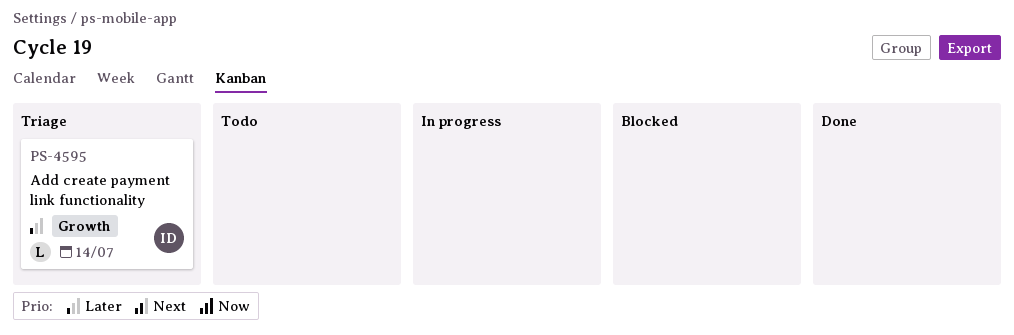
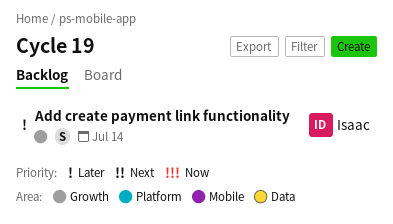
Add create payment link functionality, estimate: L -> S

